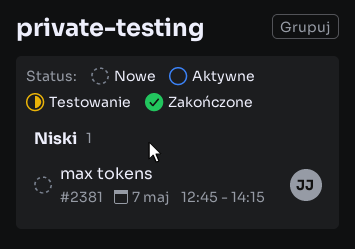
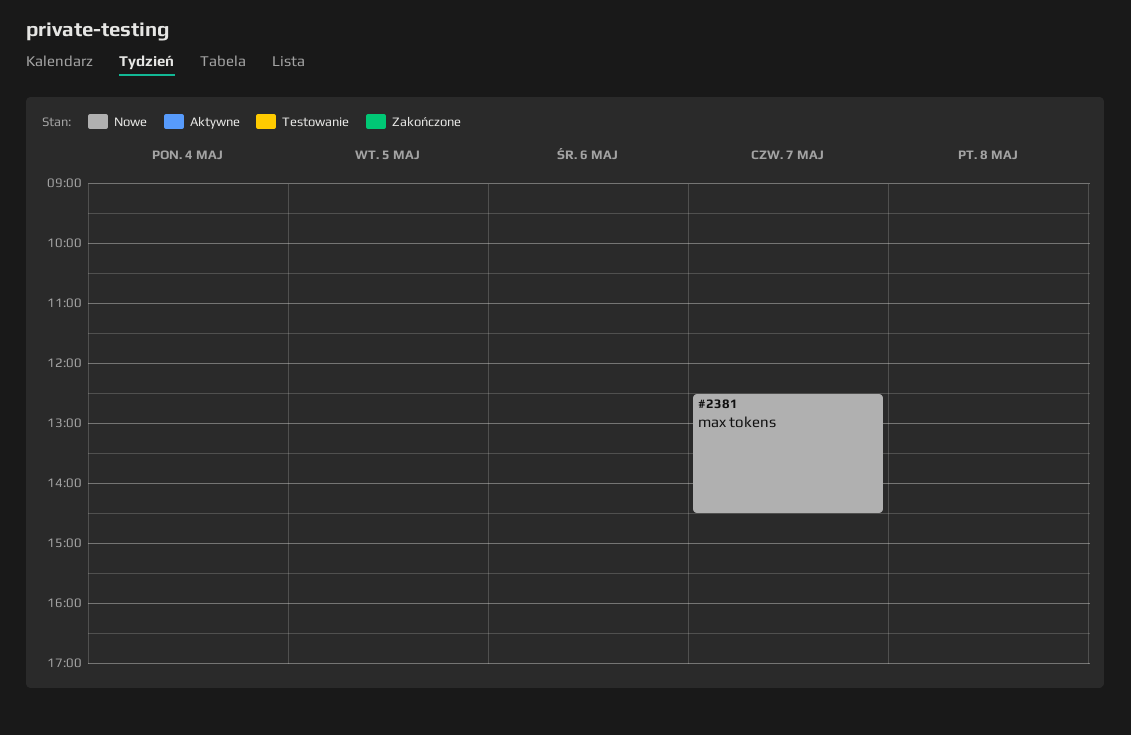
#2381, begins: 12:45 -> 12:30
#2381, ends: 14:15 -> 14:30

